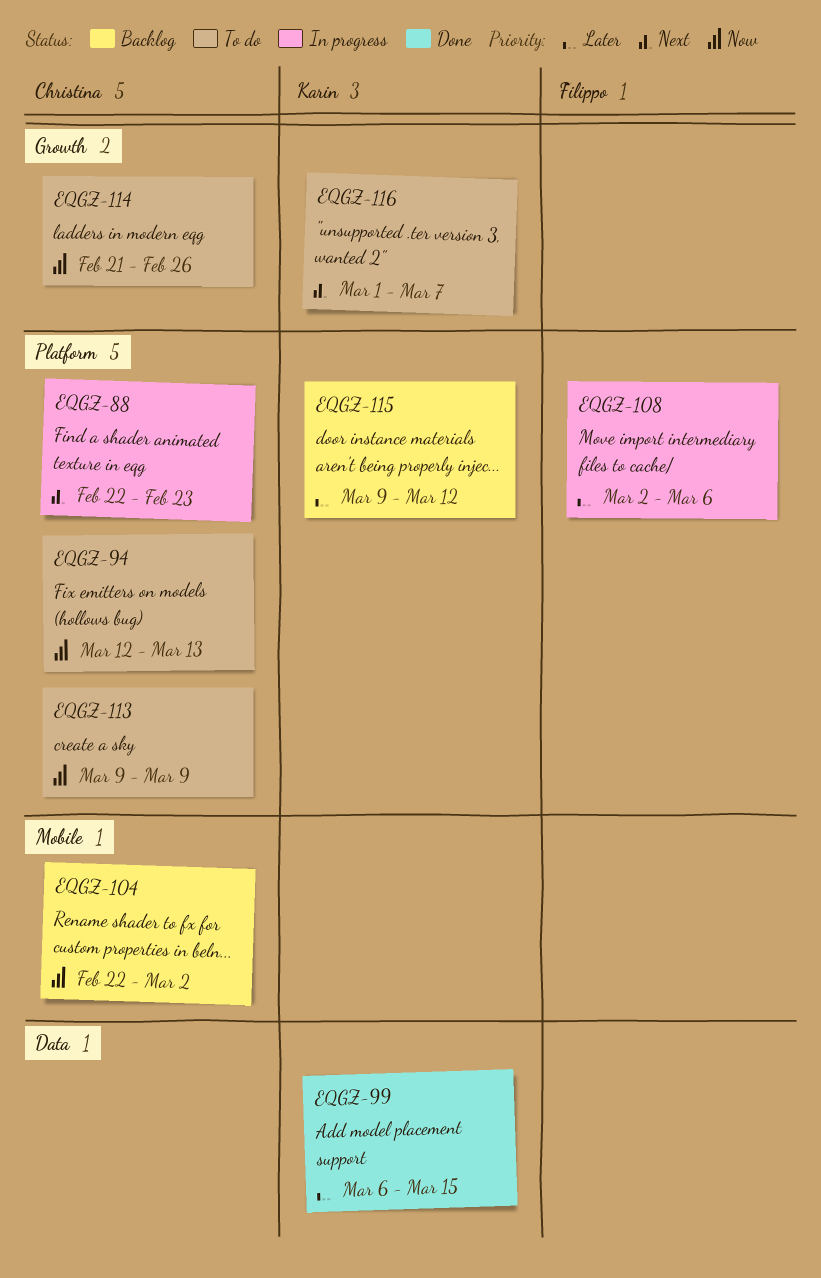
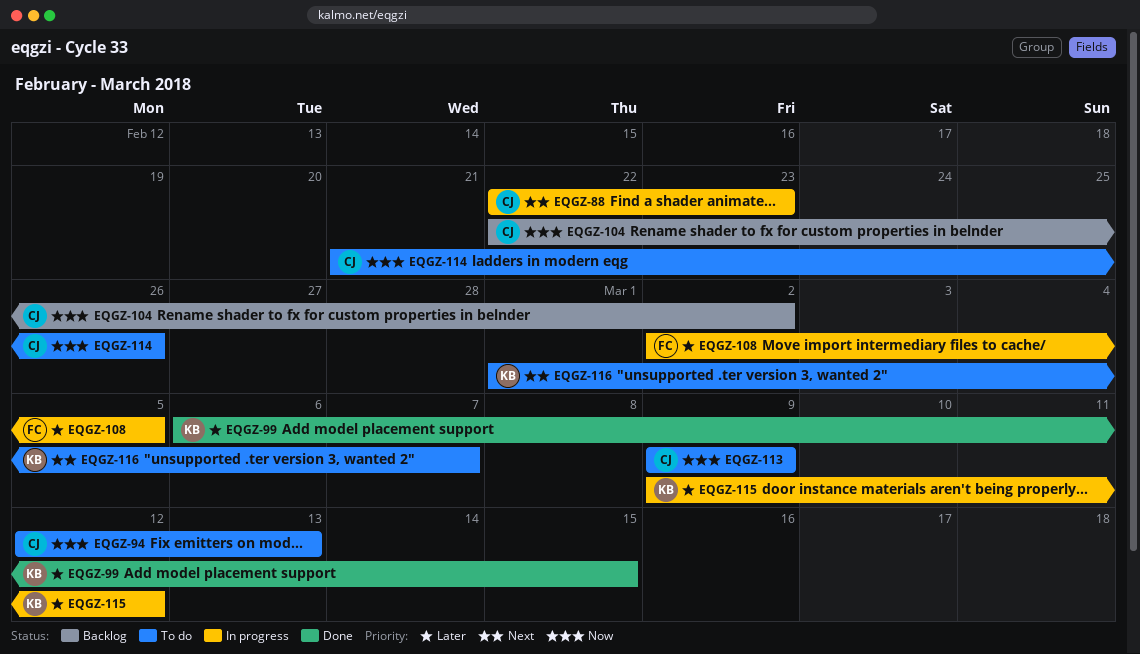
EQGZ-108, due: Mar 6 -> Mar 5
EQGZ-115, status: Backlog -> In progress

